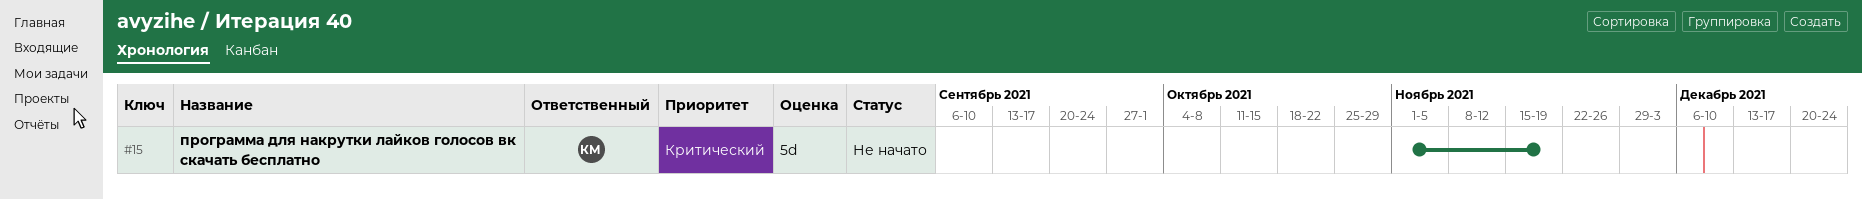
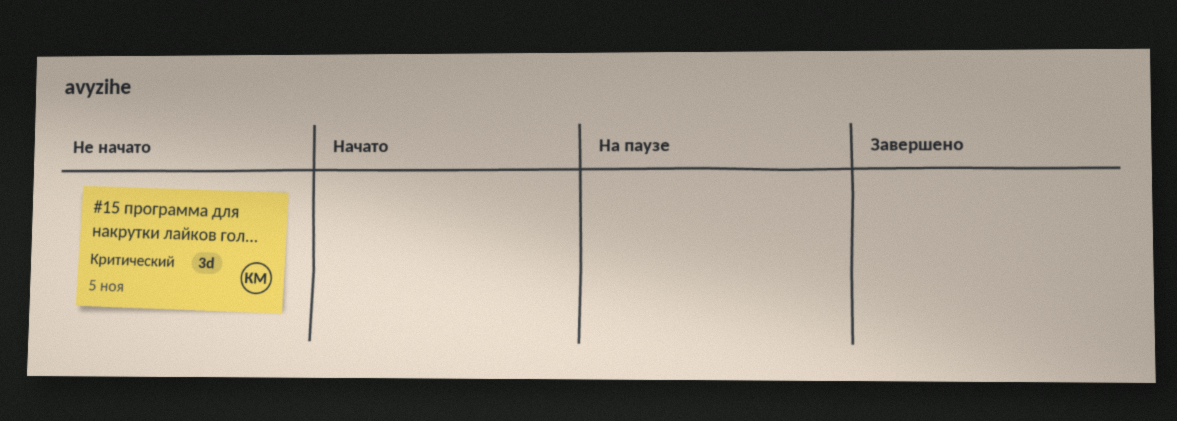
#15, estimate: 5d -> 3d
#15, due: Nov 19 -> Nov 5

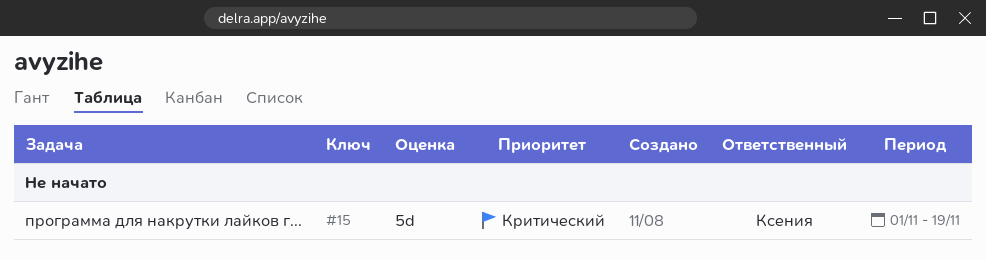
#15, estimate: 3d -> 5d
#15, due: Nov 5 -> Nov 19

